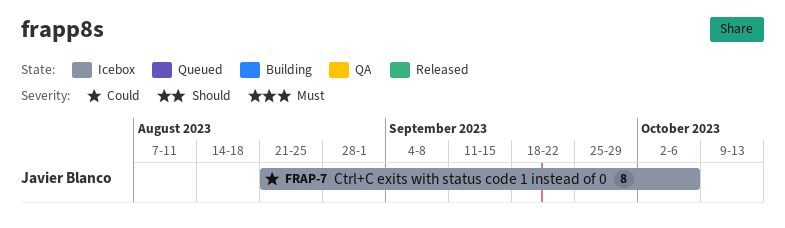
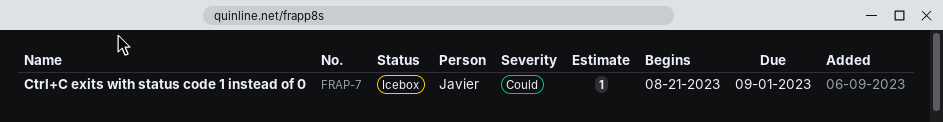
FRAP-7, estimate: 8 -> 1
FRAP-7, due: Oct 6 -> Sep 1

